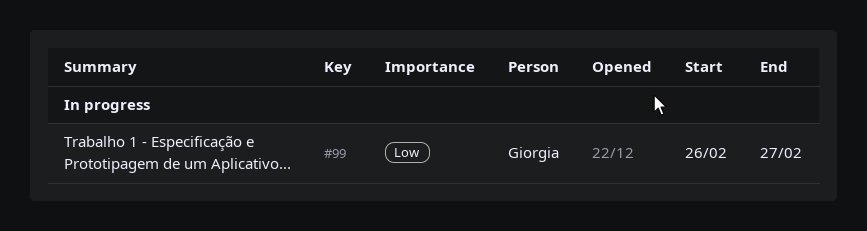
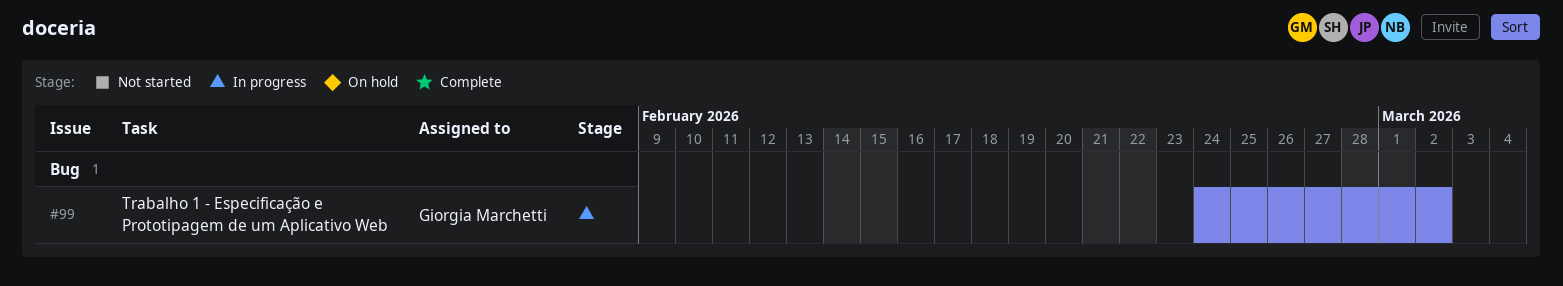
#99, start: Feb 26 -> Feb 24
#99, due: Feb 27 -> Mar 2

